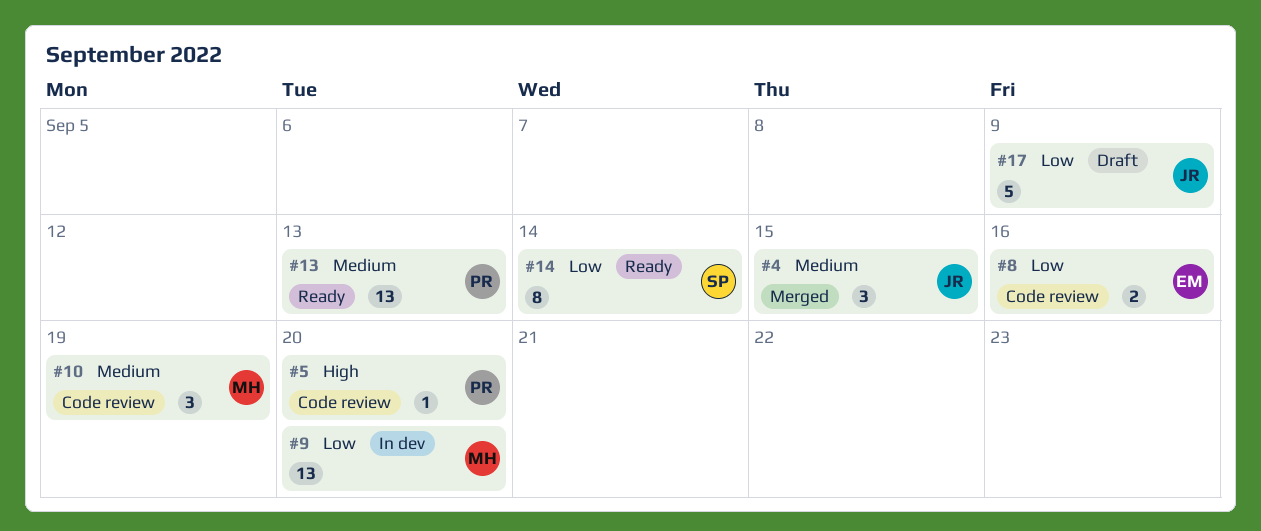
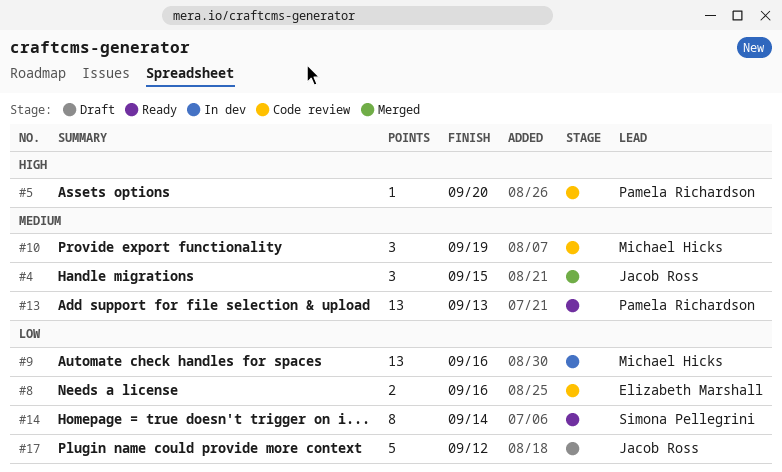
#9, due: Sep 20 -> Sep 16
#17, due: Sep 9 -> Sep 12

